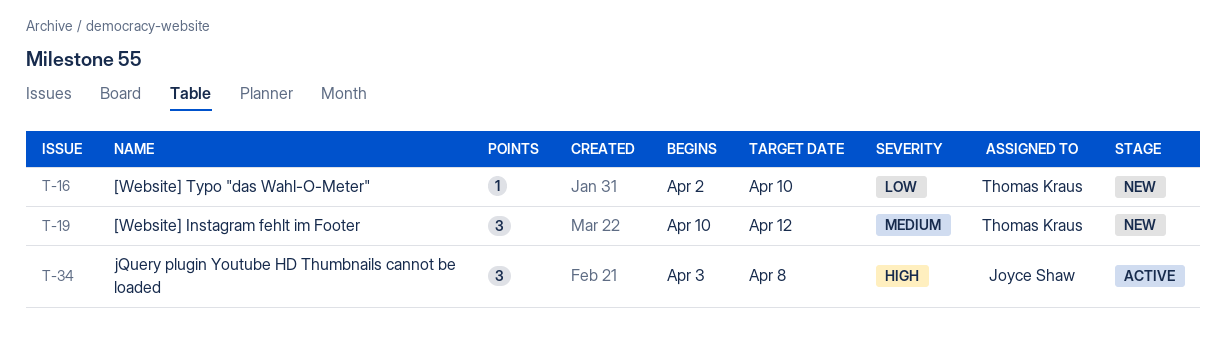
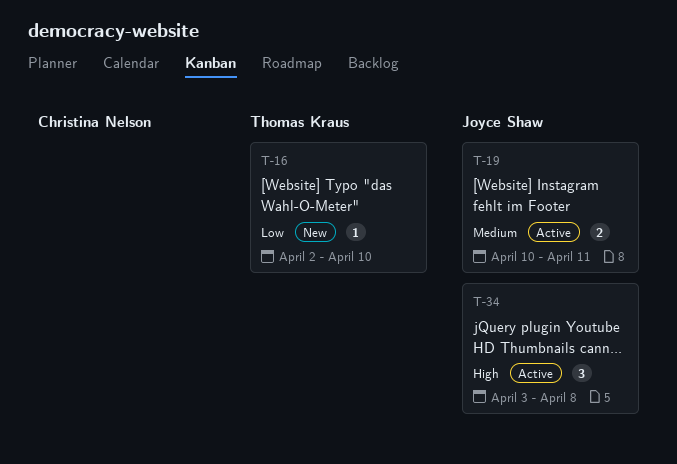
T-19, status: New -> Active
T-19, owner: Thomas Kraus -> Joyce Shaw
T-19, estimate: 3 -> 2
T-19, due: Apr 12 -> Apr 11

